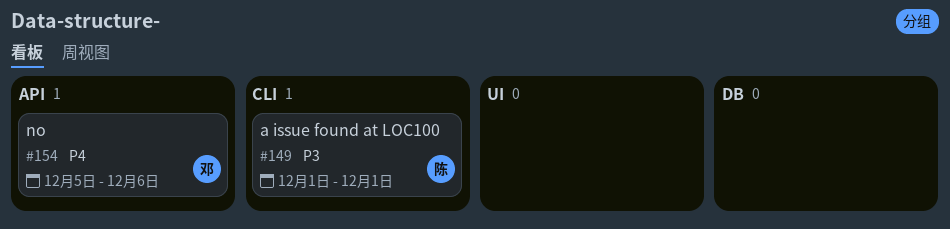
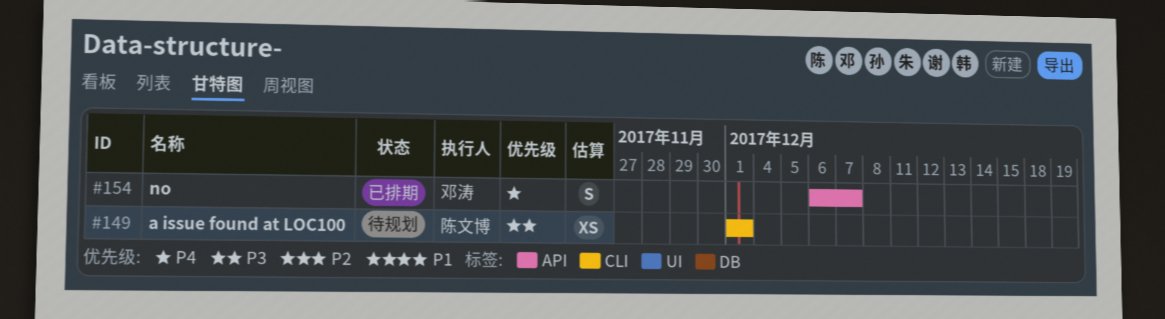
#154, start: Dec 5 -> Dec 6
#154, due: Dec 6 -> Dec 7

